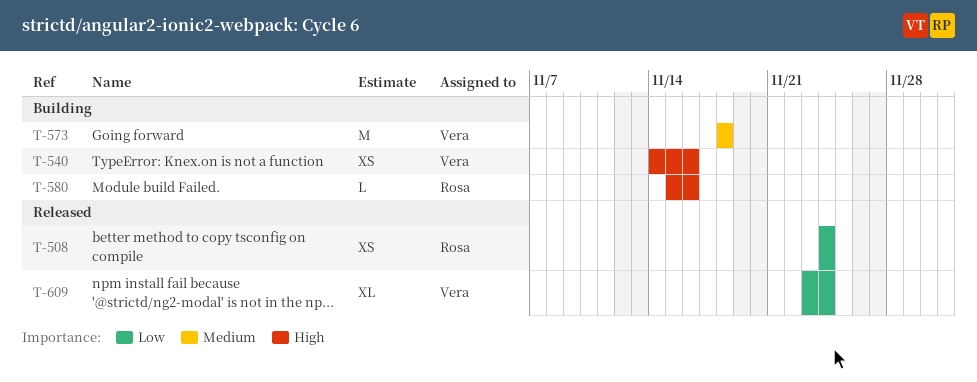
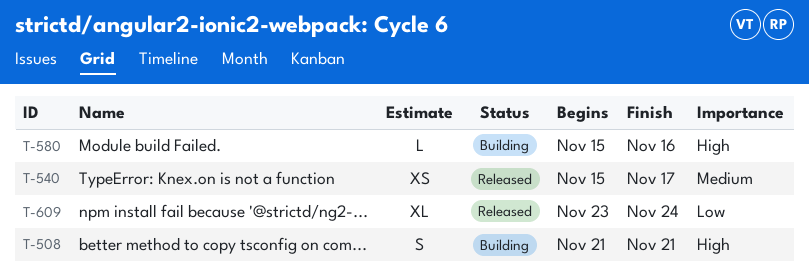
T-508, status: Released -> Building
T-508, priority: Low -> High
T-508, estimate: XS -> S
T-508, start: Nov 24 -> Nov 21
T-508, due: Nov 24 -> Nov 21
T-540, status: Building -> Released
T-540, priority: High -> Medium
T-540, start: Nov 14 -> Nov 15
T-540, due: Nov 16 -> Nov 17
T-573: present -> none

